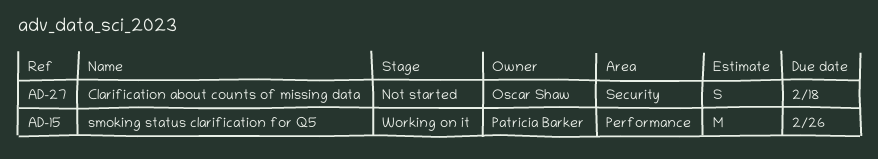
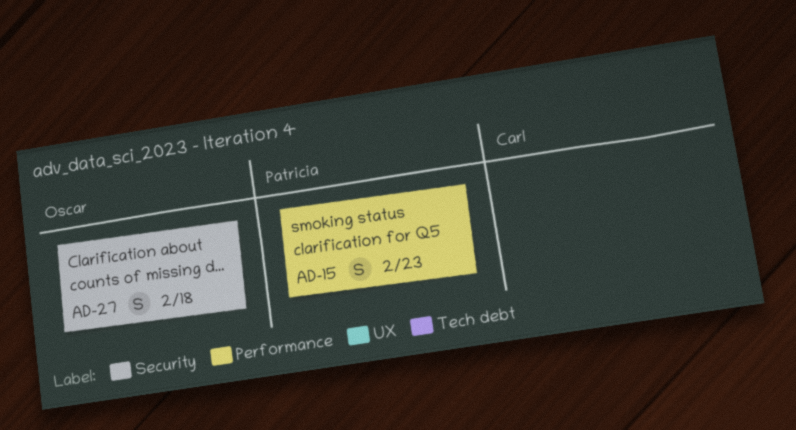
AD-15, estimate: M -> S
AD-15, due: Feb 26 -> Feb 23

